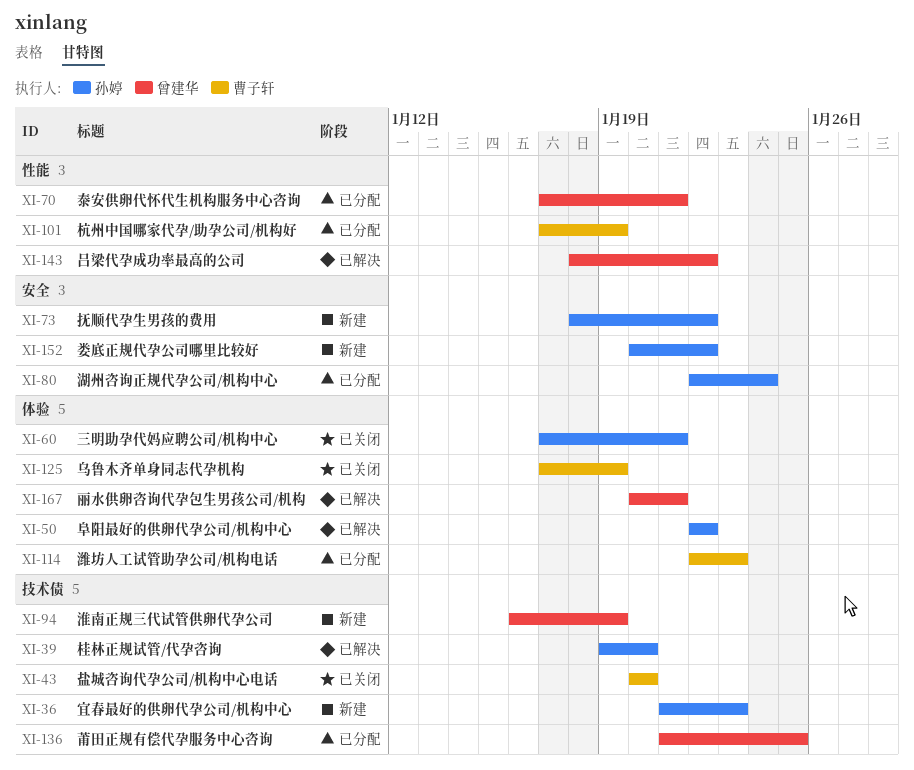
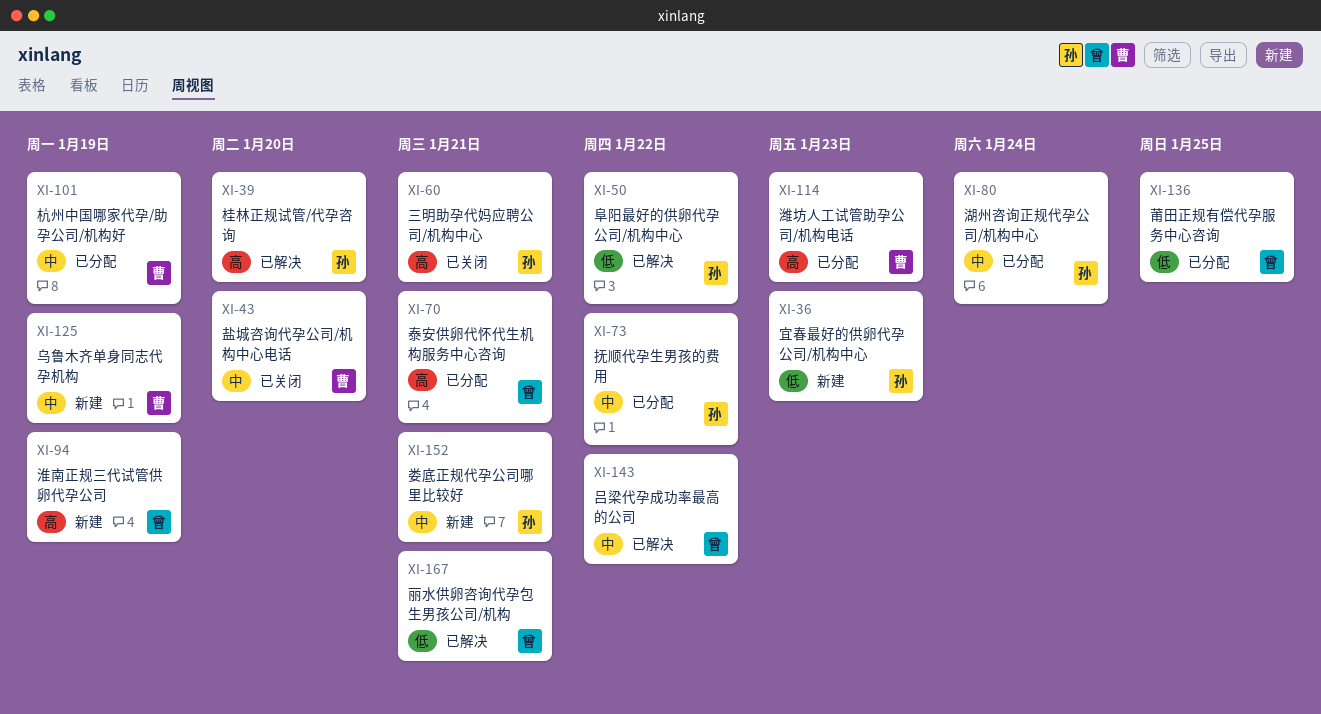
XI-73, status: 新建 -> 已分配
XI-125, status: 已关闭 -> 新建
XI-152, due: Jan 22 -> Jan 21

